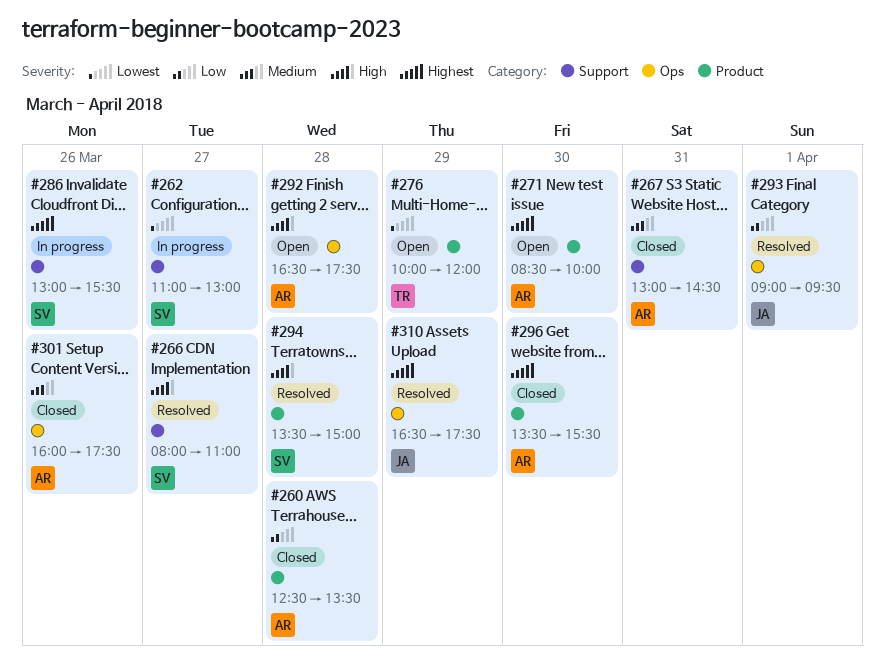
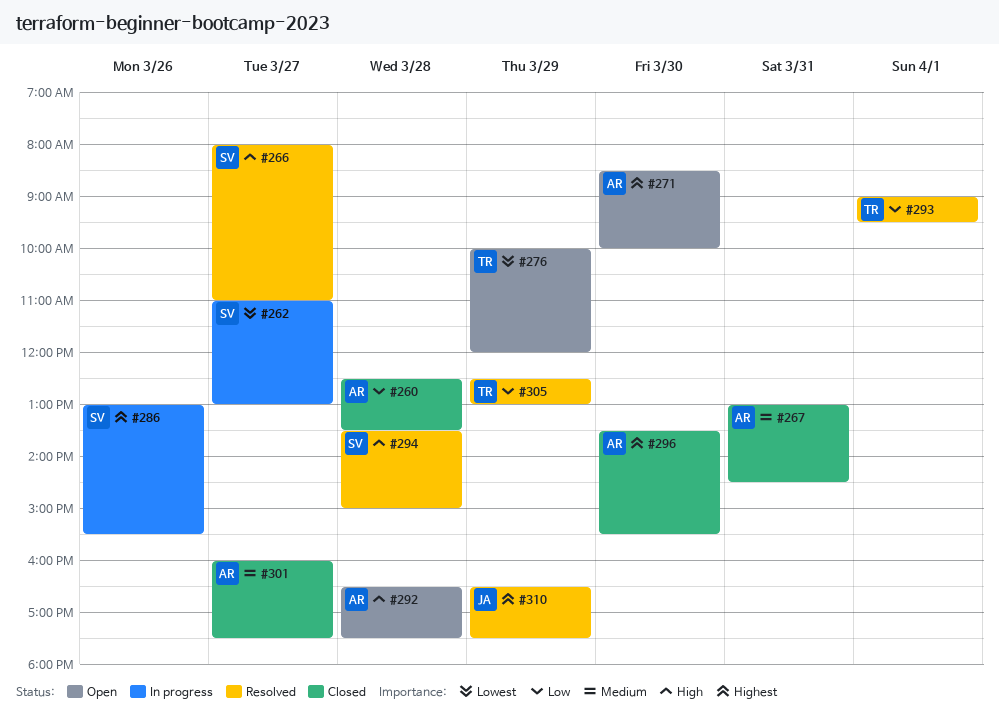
#293, owner: JA -> TR
#301, day: Mar 26 -> Mar 27
#305: none -> present

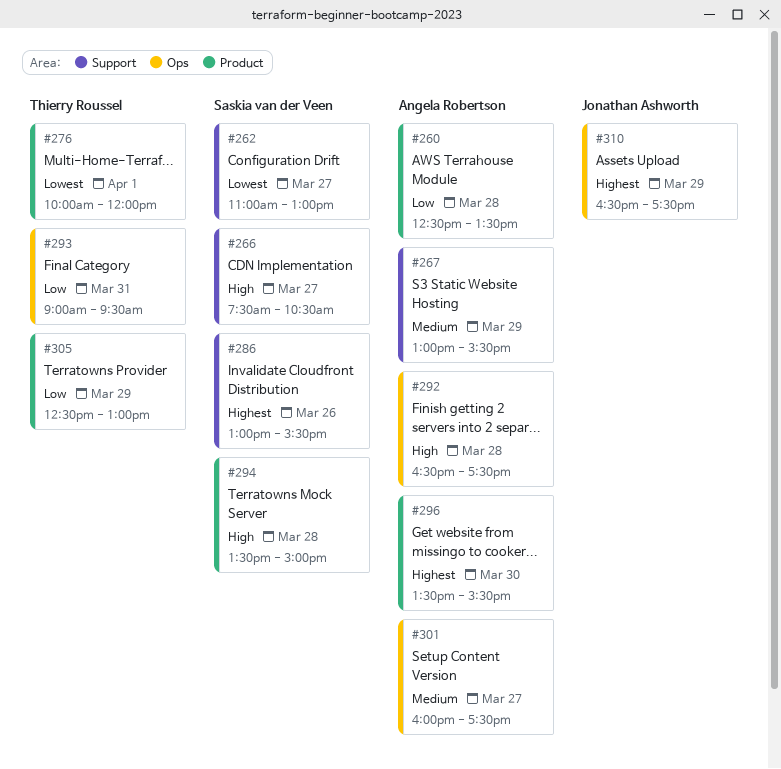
#266, begins: 08:00 -> 07:30
#266, ends: 11:00 -> 10:30
#267, day: Mar 31 -> Mar 29
#267, ends: 14:30 -> 15:30
#271: present -> none
#276, day: Mar 29 -> Apr 1
#293, day: Apr 1 -> Mar 31

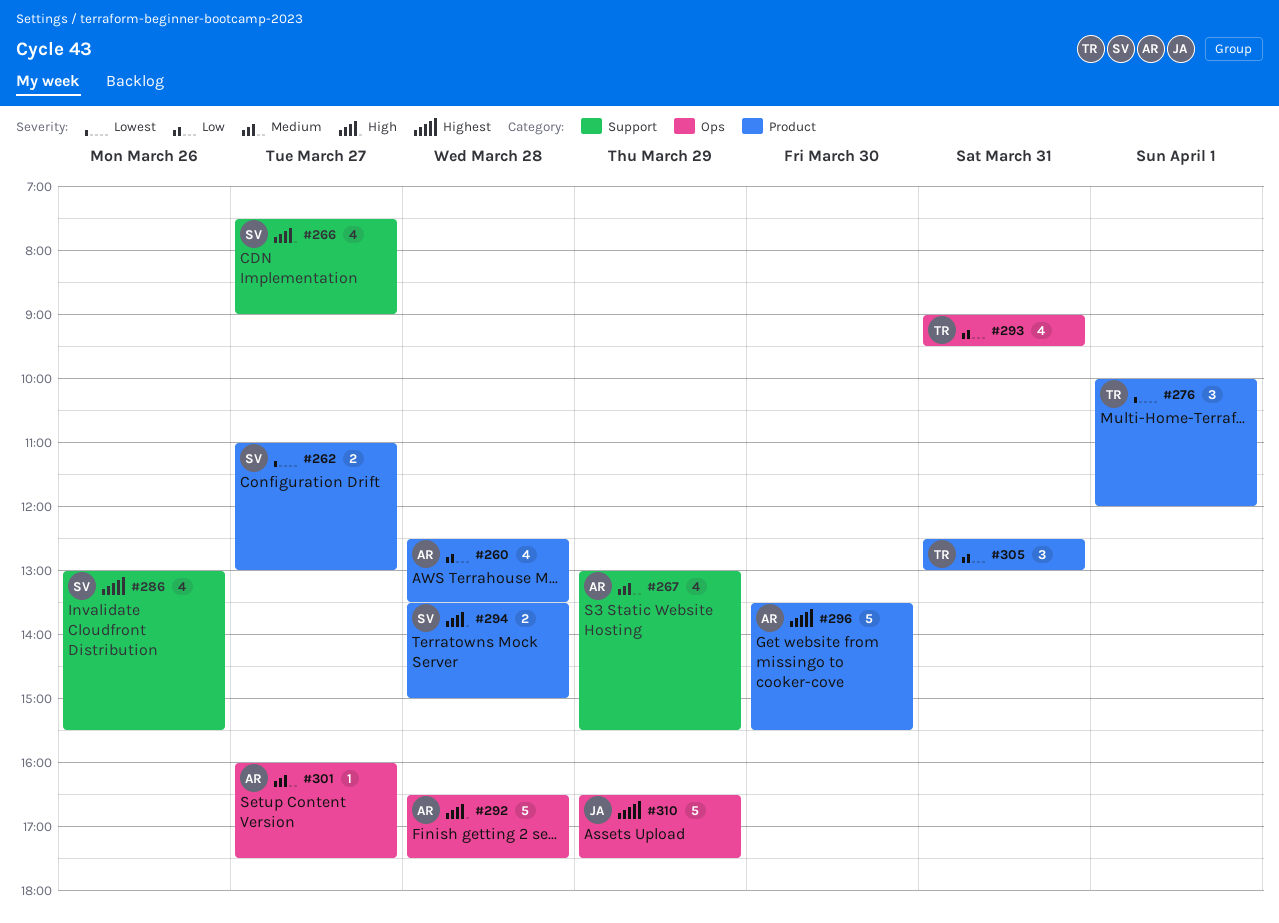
#262, label: Support -> Product
#266, ends: 10:30 -> 09:00
#305, day: Mar 29 -> Mar 31

